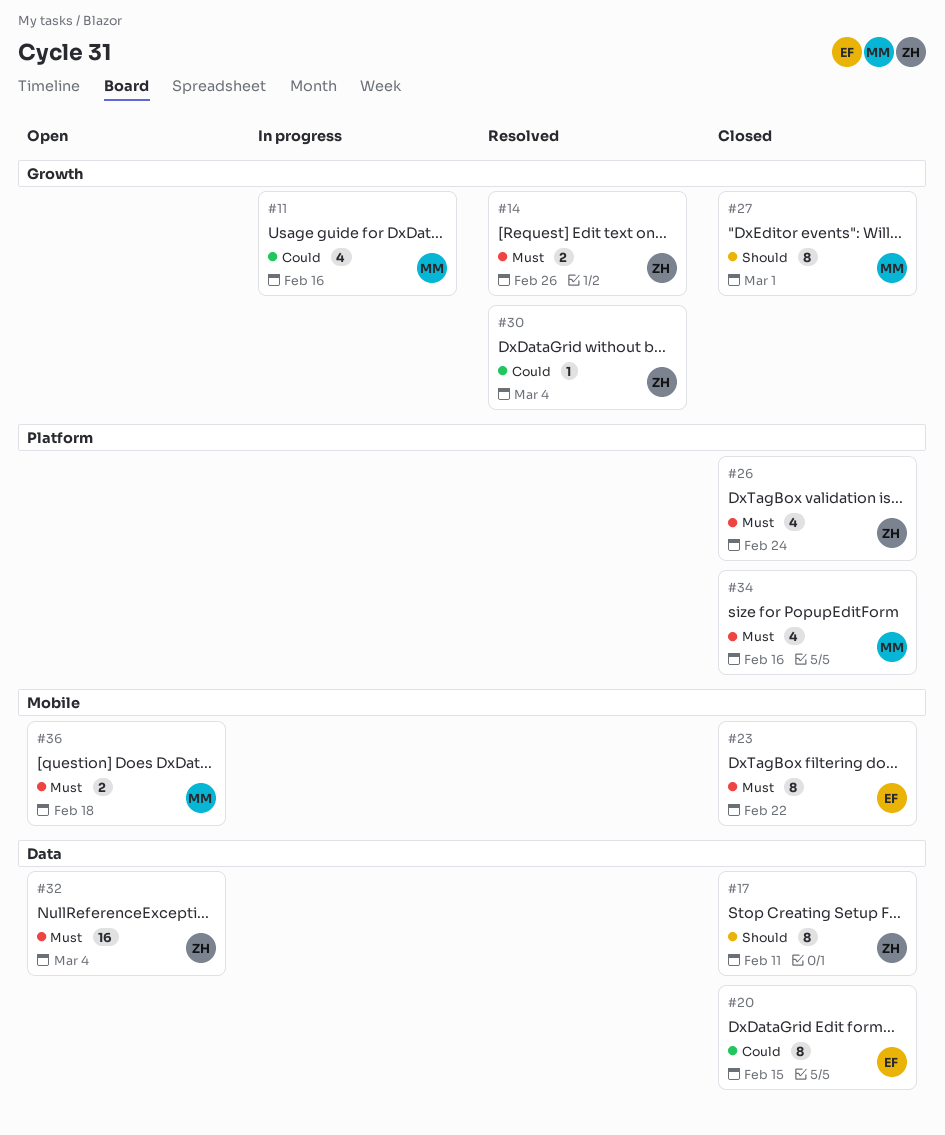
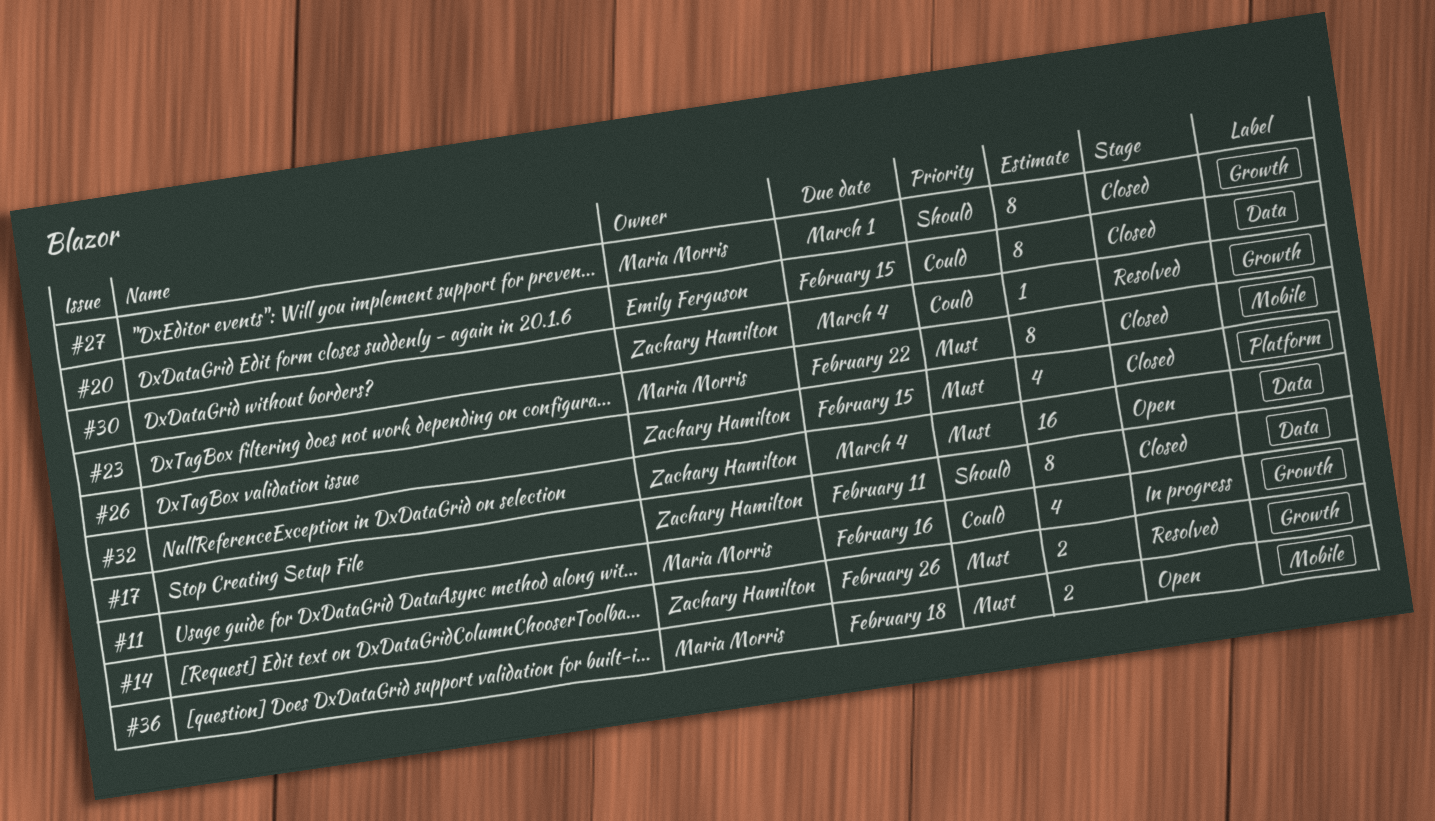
#23, owner: Emily Ferguson -> Maria Morris
#26, due: Feb 24 -> Feb 15
#34: present -> none

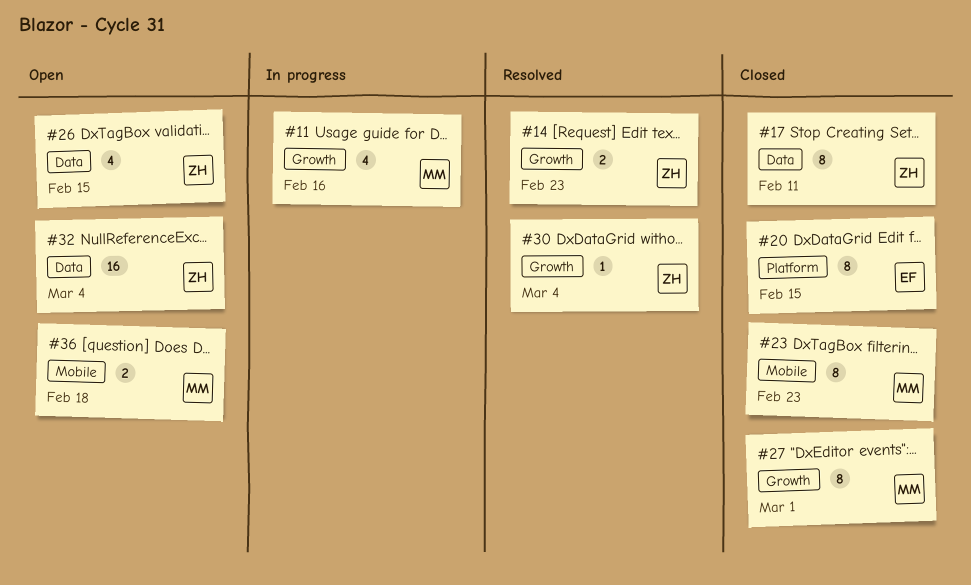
#14, due: Feb 26 -> Feb 23
#20, label: Data -> Platform
#23, due: Feb 22 -> Feb 23
#26, status: Closed -> Open
#26, label: Platform -> Data

